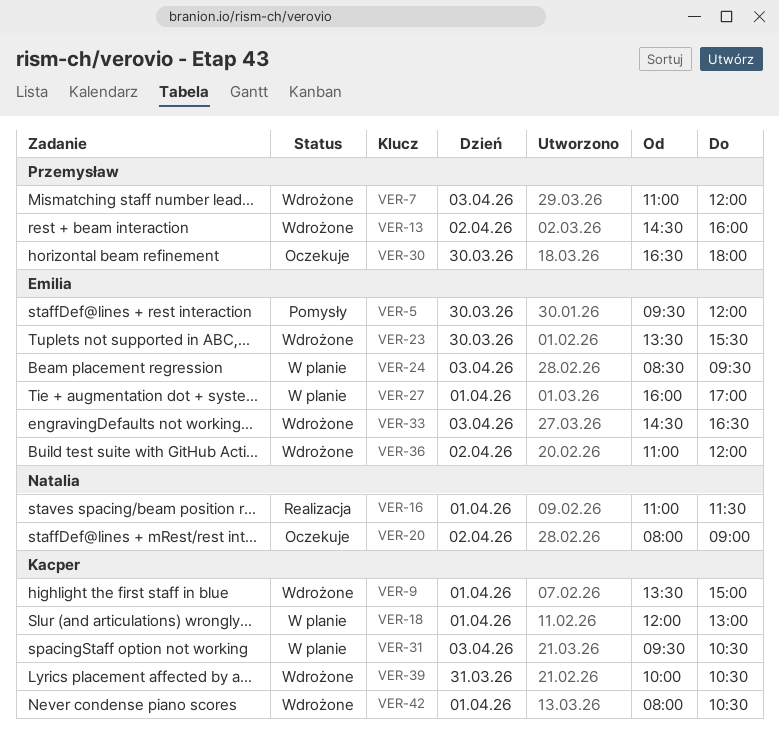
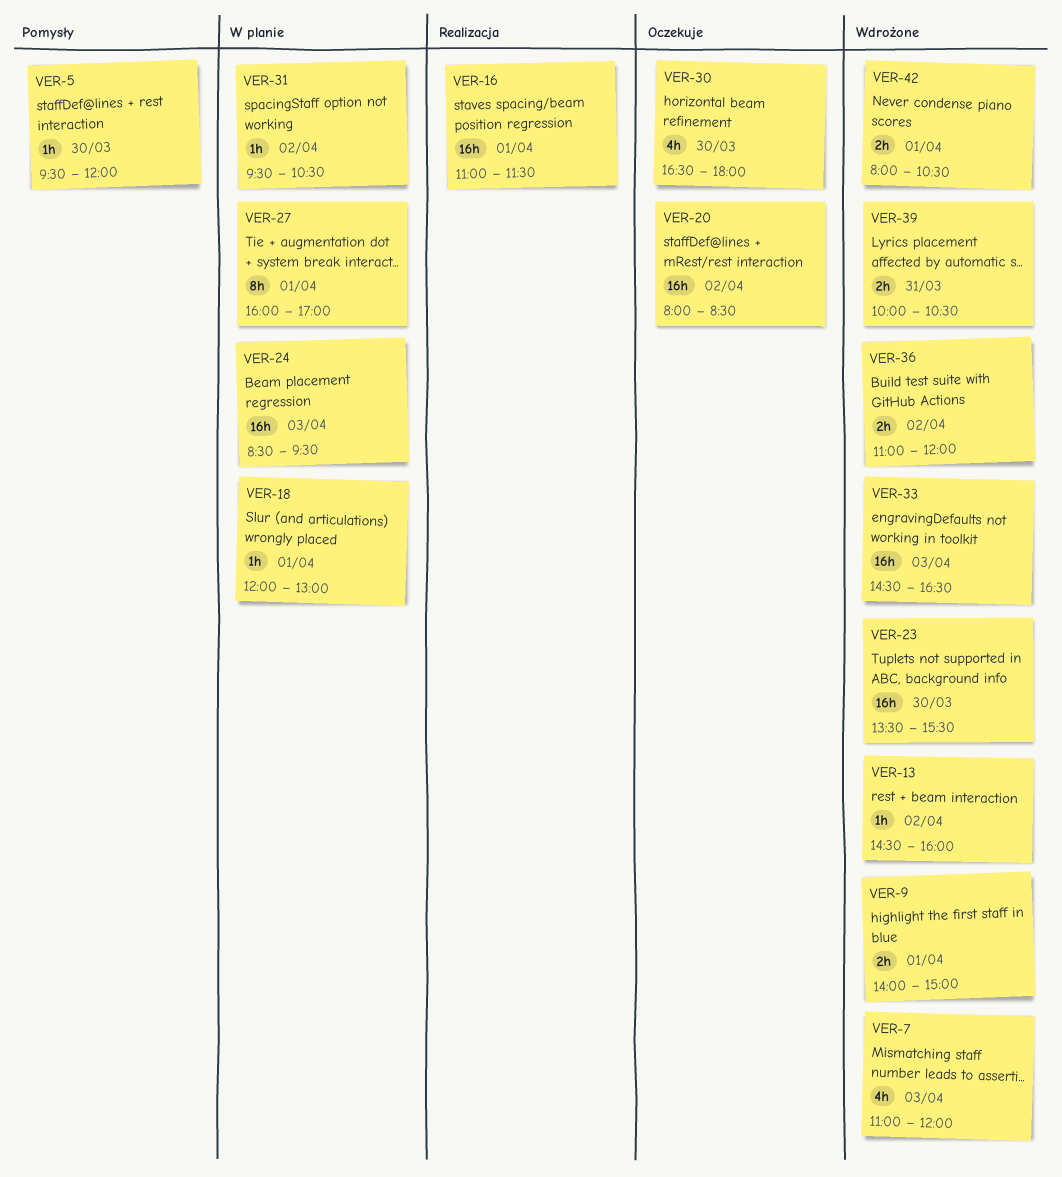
VER-9, begins: 13:30 -> 14:00
VER-20, ends: 09:00 -> 08:30
VER-31, day: Apr 3 -> Apr 2

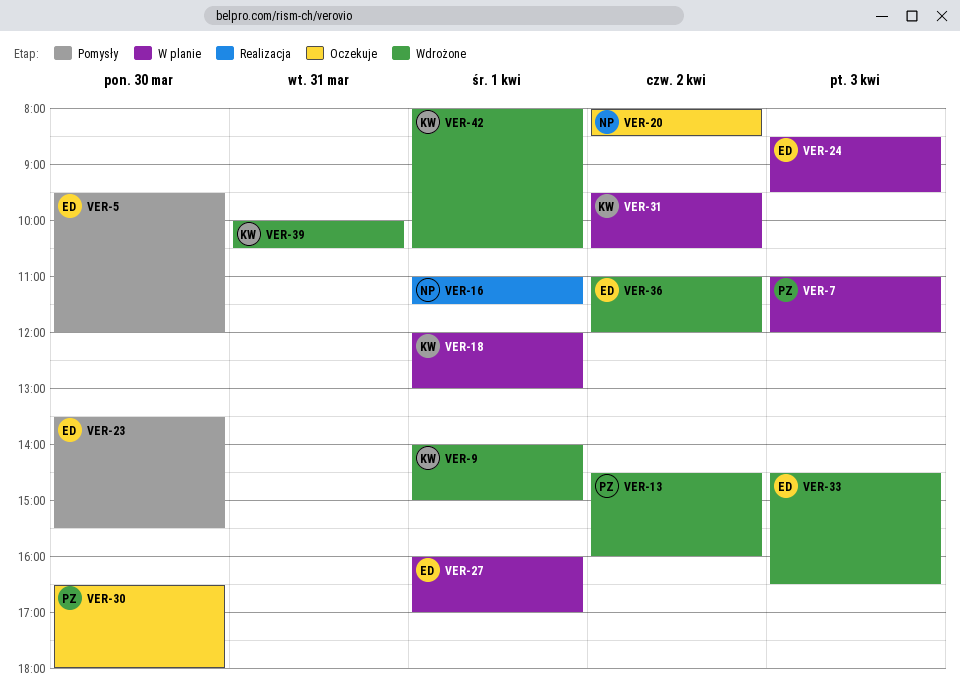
VER-7, status: Wdrożone -> W planie
VER-23, status: Wdrożone -> Pomysły

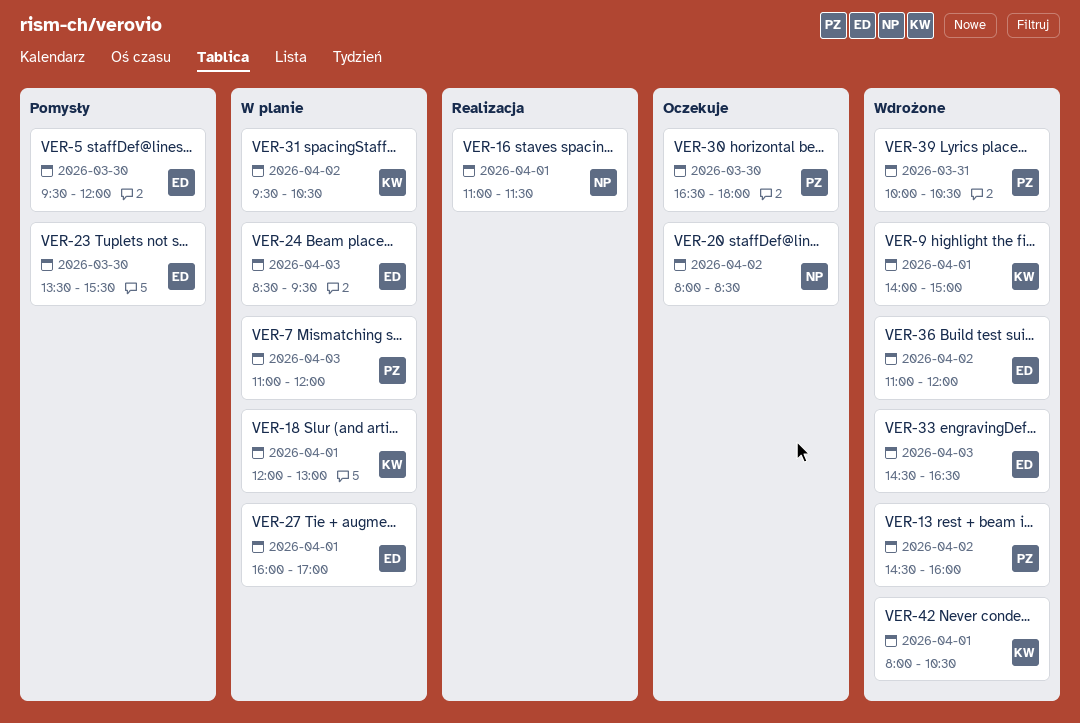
VER-39, owner: KW -> PZ

